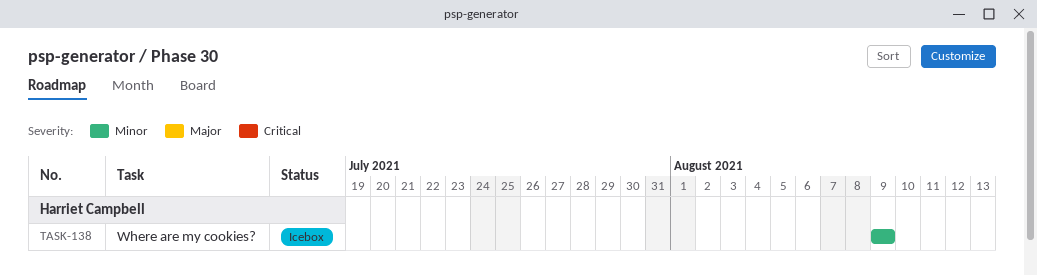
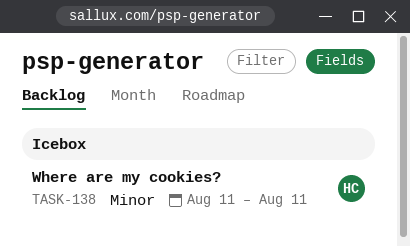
TASK-138, start: Aug 9 -> Aug 11
TASK-138, due: Aug 9 -> Aug 11

